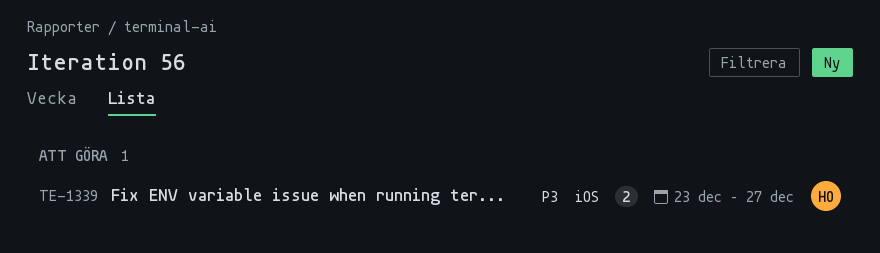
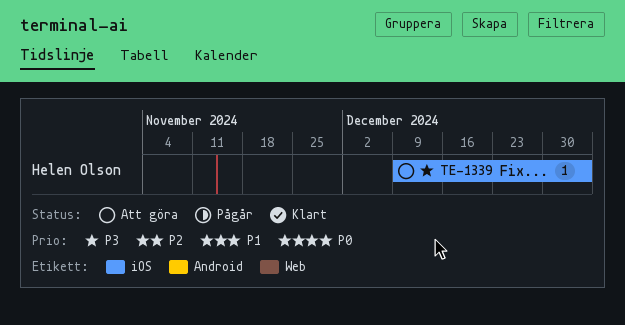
TE-1339, estimate: 2 -> 1
TE-1339, start: Dec 23 -> Dec 9
TE-1339, due: Dec 27 -> Jan 3

